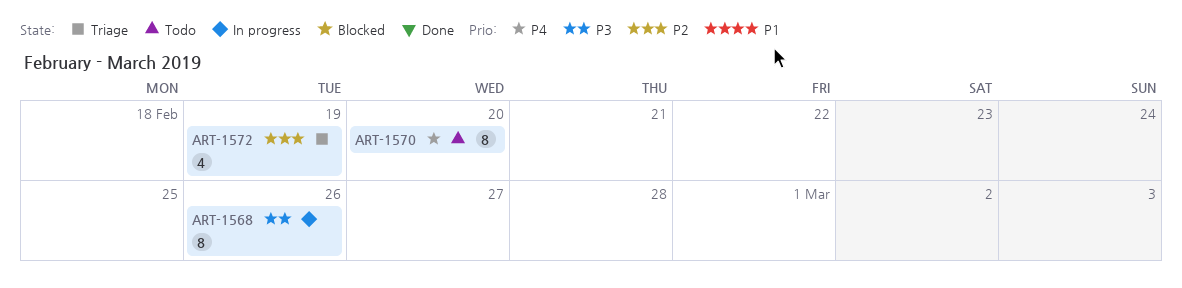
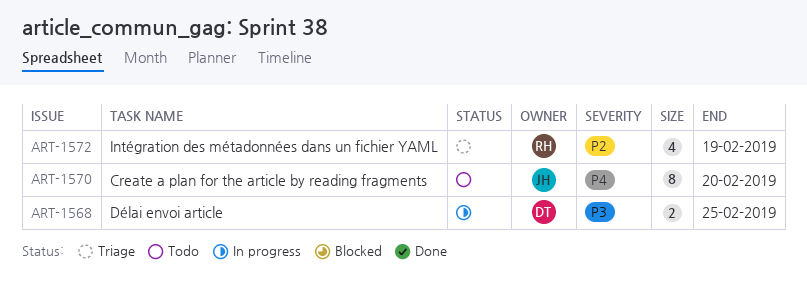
ART-1568, estimate: 8 -> 2
ART-1568, due: Feb 26 -> Feb 25

